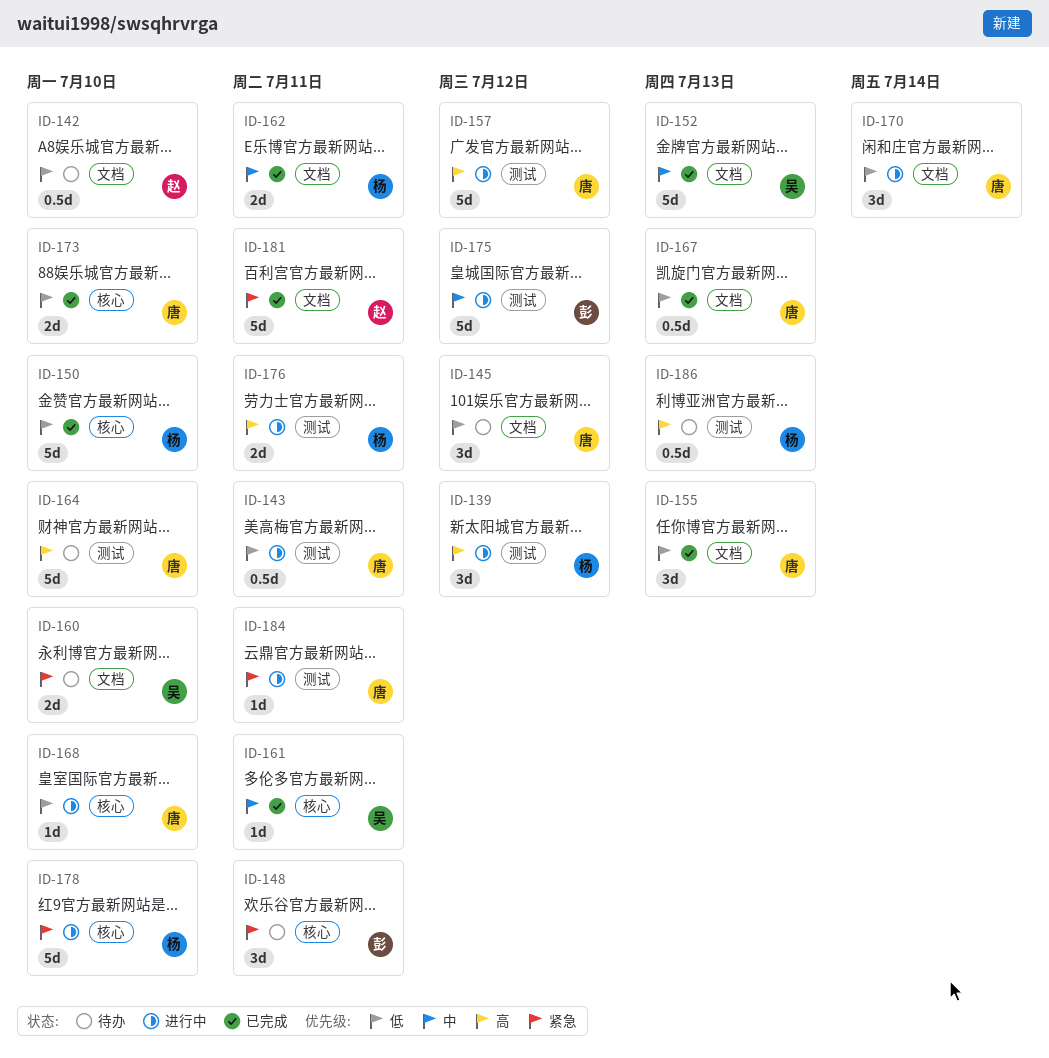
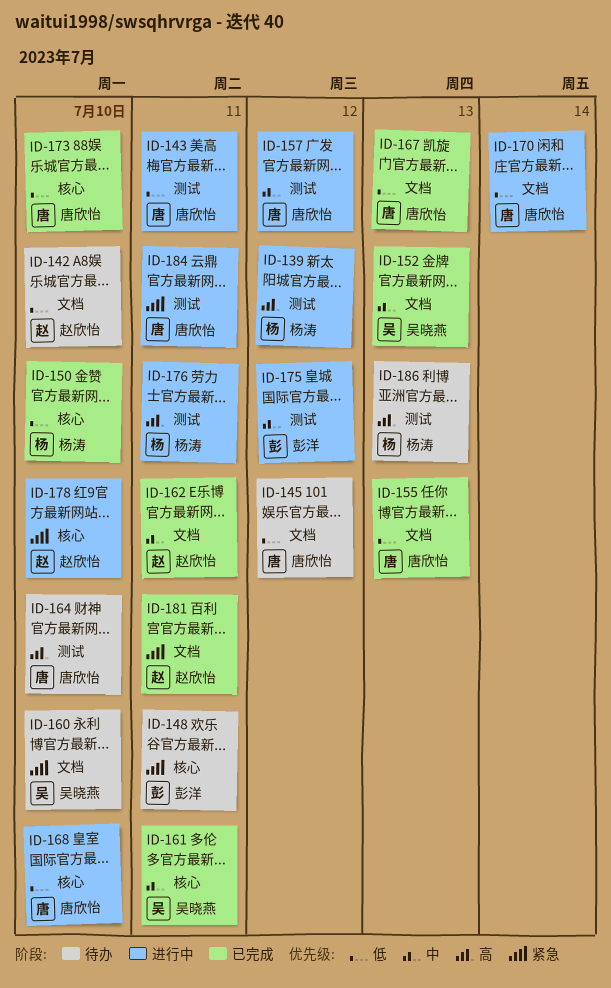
ID-157, priority: 高 -> 中
ID-162, owner: 杨涛 -> 赵欣怡
ID-178, owner: 杨涛 -> 赵欣怡

